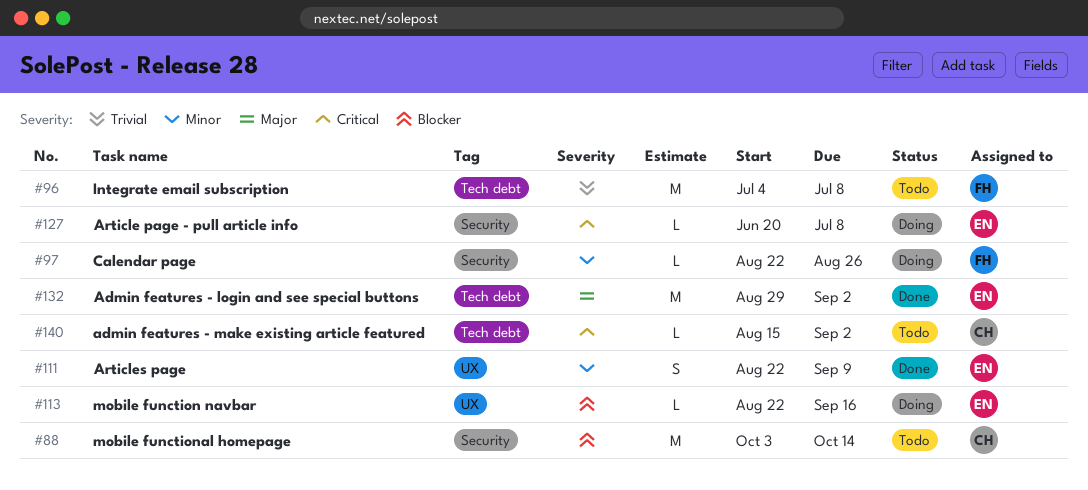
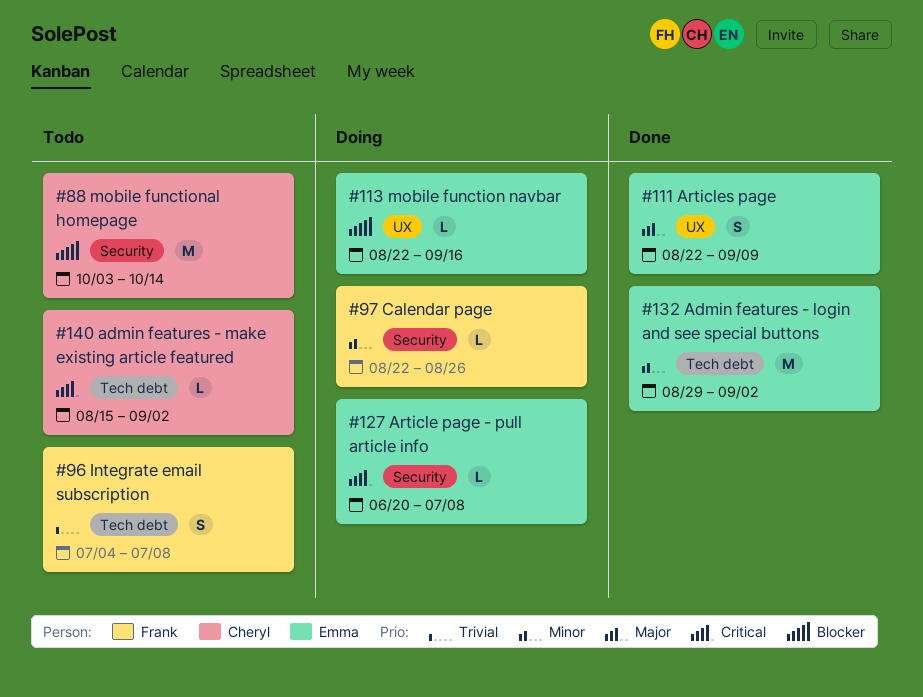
#96, estimate: M -> S
#111, priority: Minor -> Major
#132, priority: Major -> Minor

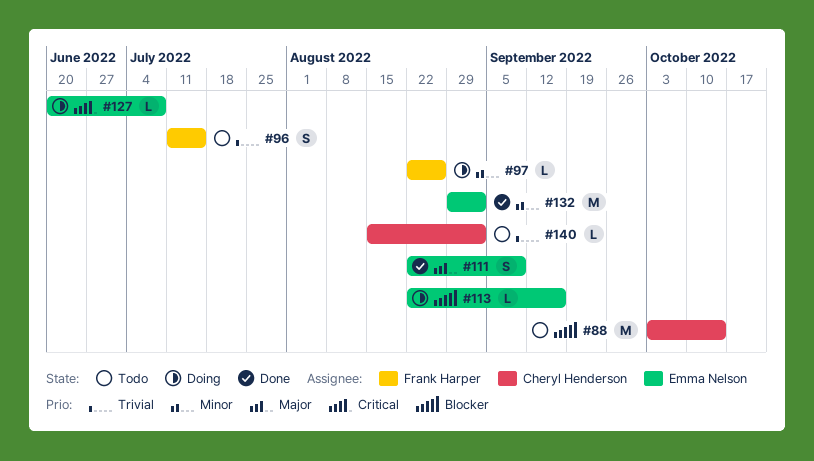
#96, start: Jul 4 -> Jul 11
#96, due: Jul 8 -> Jul 15
#140, priority: Critical -> Trivial

